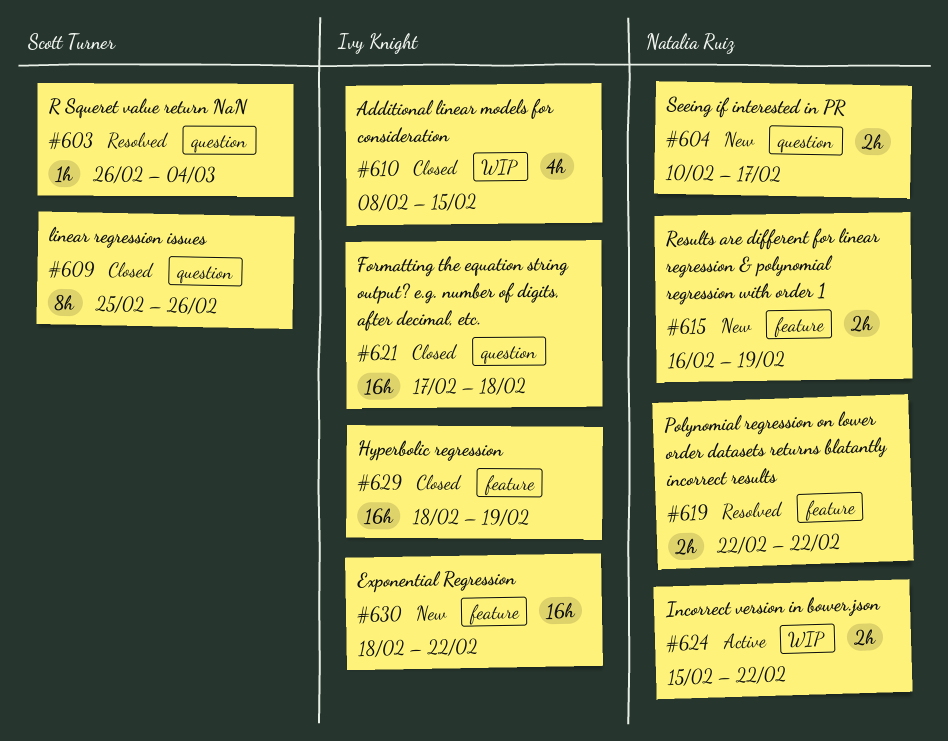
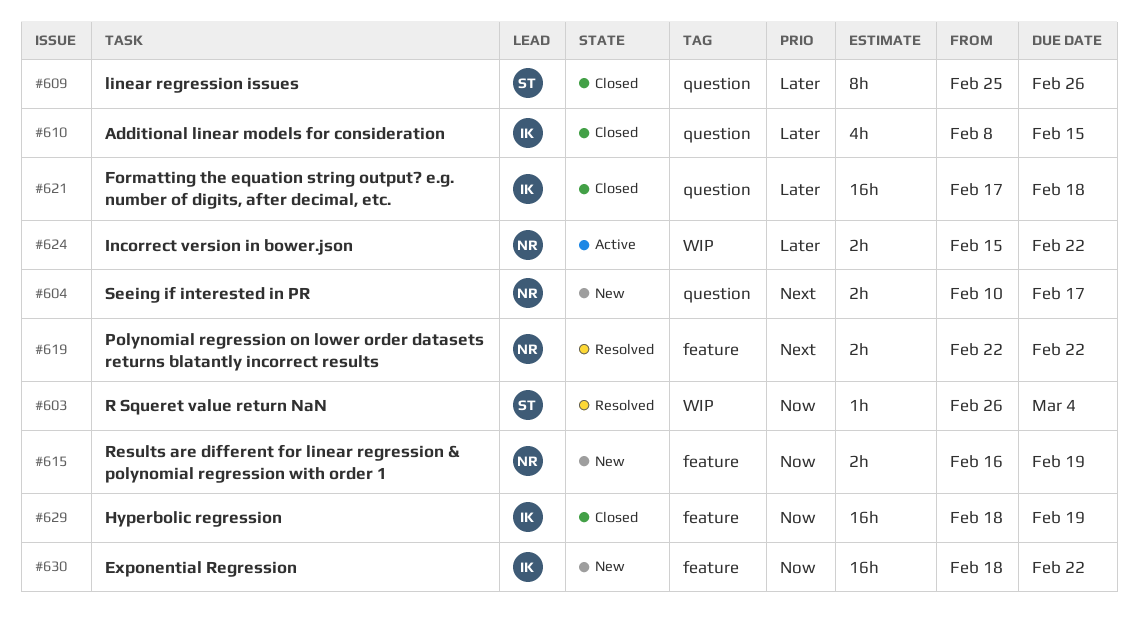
#603, label: question -> WIP
#610, label: WIP -> question

